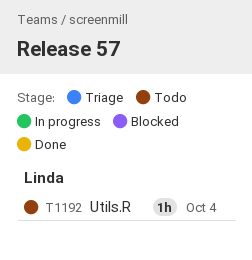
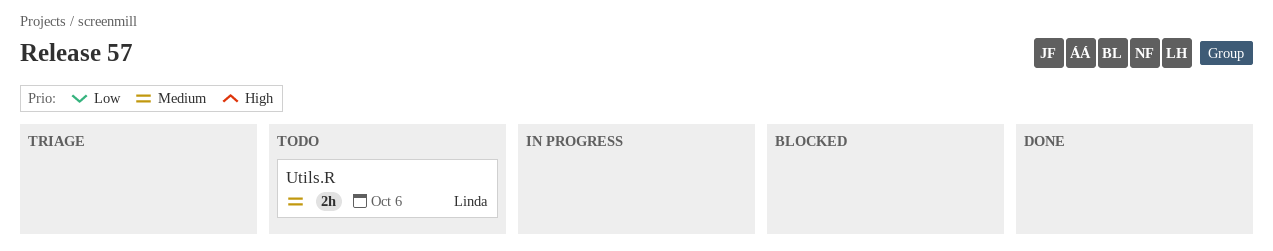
Utils.R, estimate: 1h -> 2h
Utils.R, due: Oct 4 -> Oct 6

